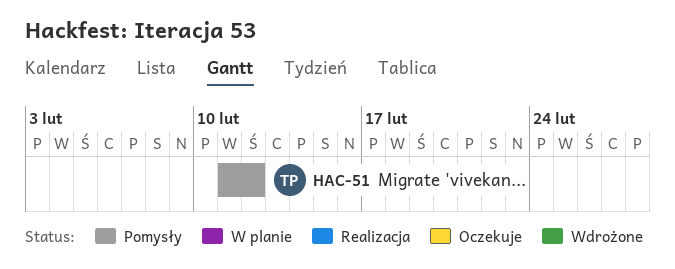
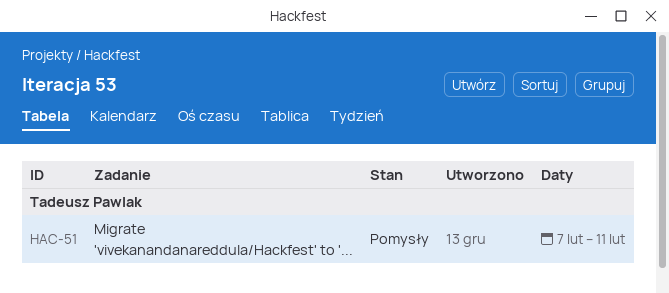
HAC-51, start: Feb 11 -> Feb 7
HAC-51, due: Feb 12 -> Feb 11

